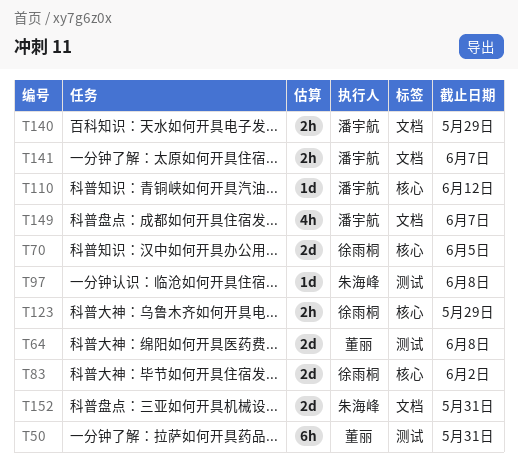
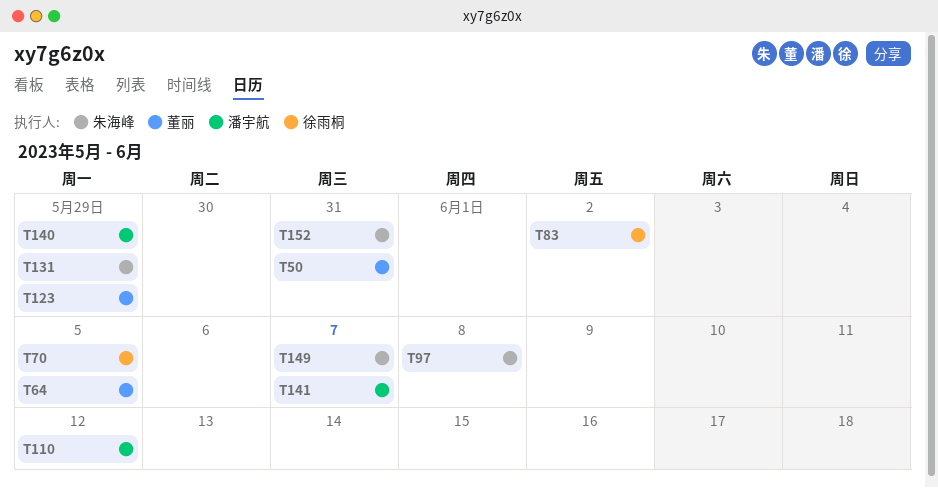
T64, due: Jun 8 -> Jun 5
T123, owner: 徐雨桐 -> 董丽
T131: none -> present
T149, owner: 潘宇航 -> 朱海峰

